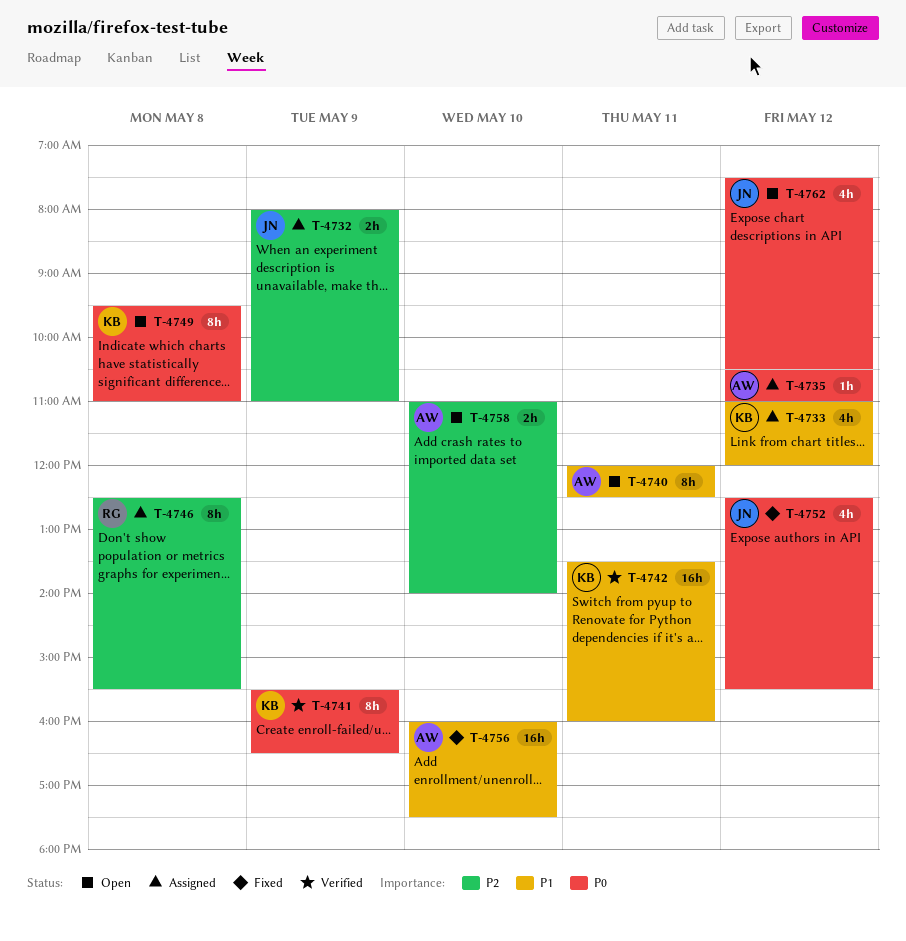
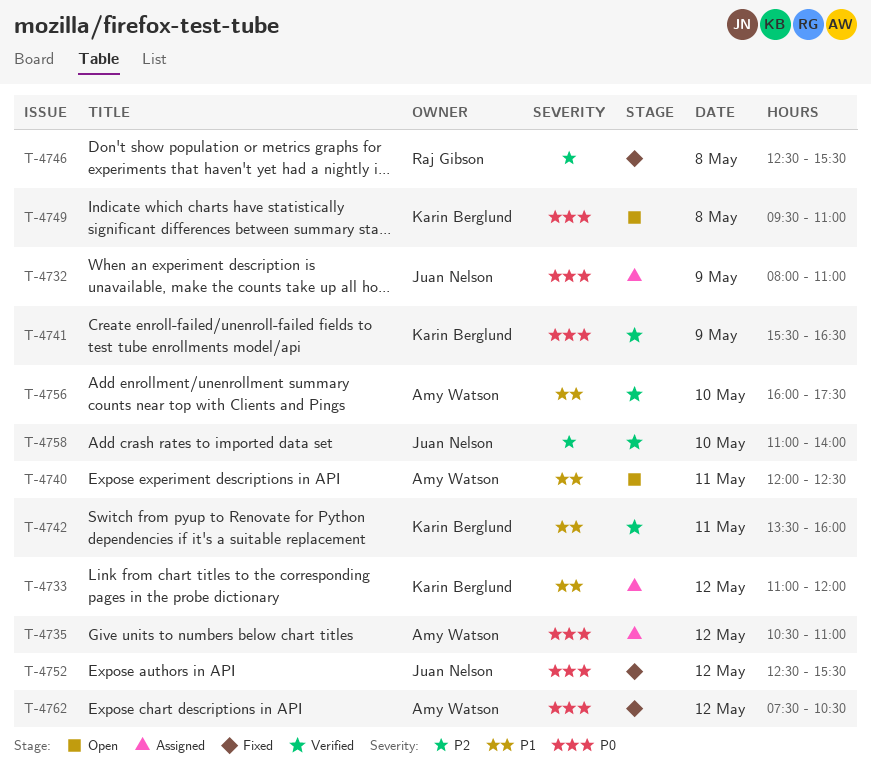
T-4732, priority: P2 -> P0
T-4746, status: Assigned -> Fixed
T-4756, status: Fixed -> Verified
T-4758, status: Open -> Verified
T-4758, owner: Amy Watson -> Juan Nelson
T-4762, status: Open -> Fixed
T-4762, owner: Juan Nelson -> Amy Watson

